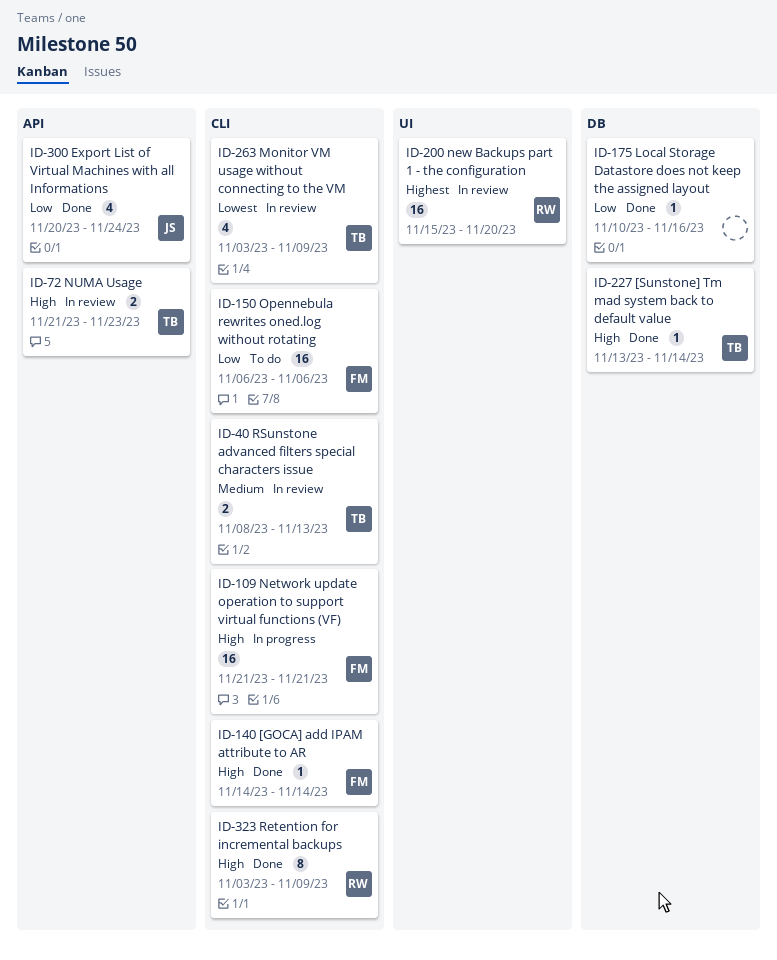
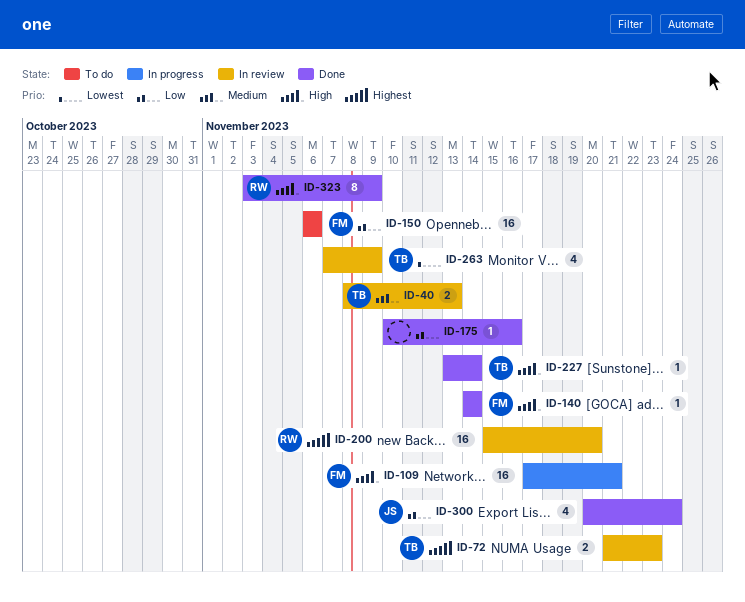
ID-72, priority: High -> Highest
ID-109, start: Nov 21 -> Nov 17
ID-263, start: Nov 3 -> Nov 7

